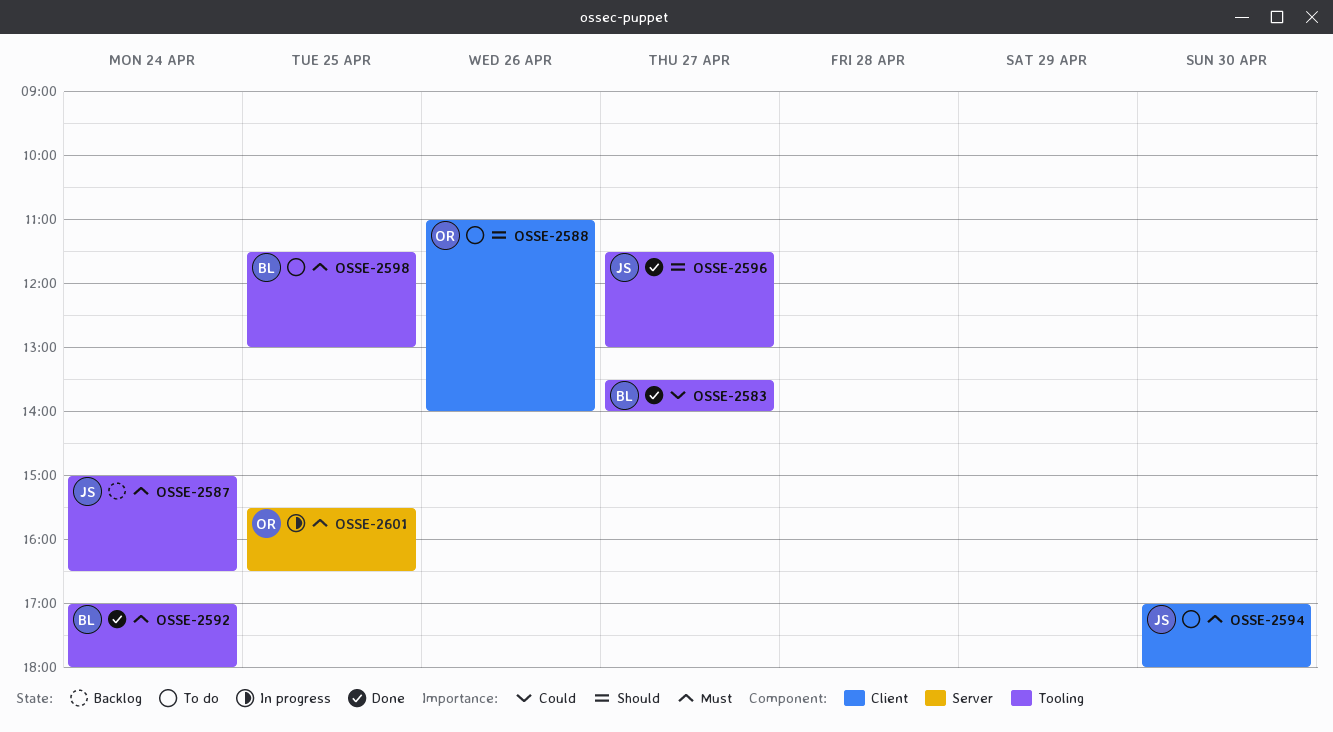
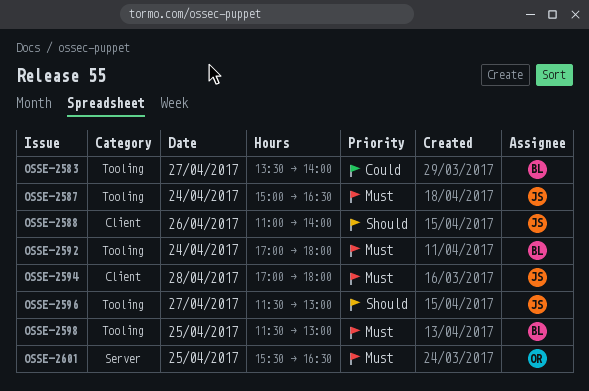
OSSE-2588, owner: OR -> JS
OSSE-2594, day: Apr 30 -> Apr 28

